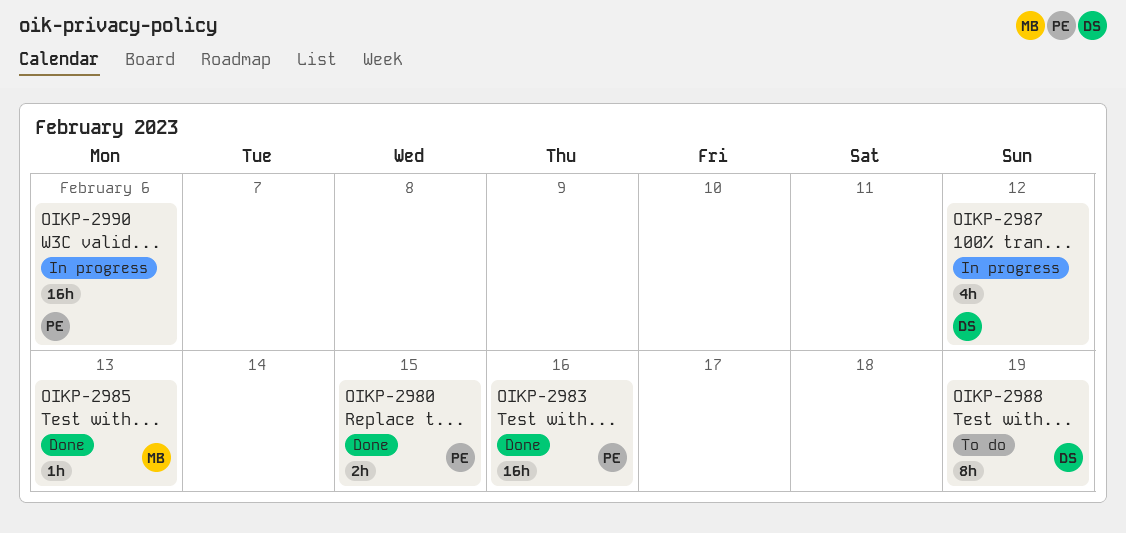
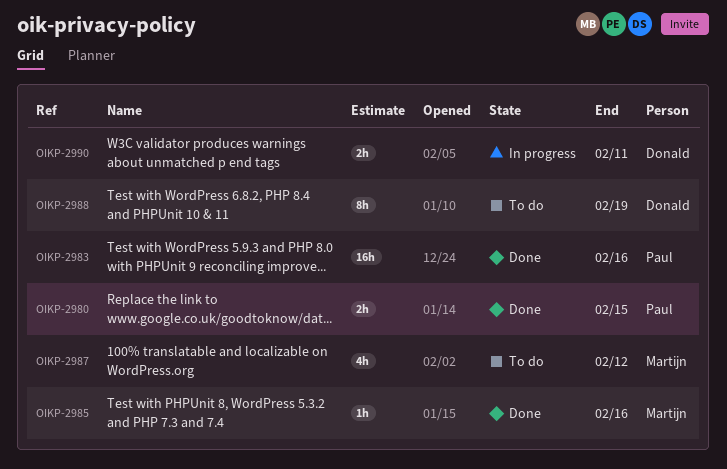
OIKP-2985, due: Feb 13 -> Feb 16
OIKP-2987, status: In progress -> To do
OIKP-2987, owner: Donald -> Martijn
OIKP-2990, owner: Paul -> Donald
OIKP-2990, estimate: 16h -> 2h
OIKP-2990, due: Feb 6 -> Feb 11

